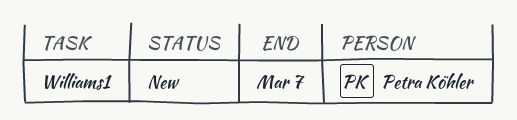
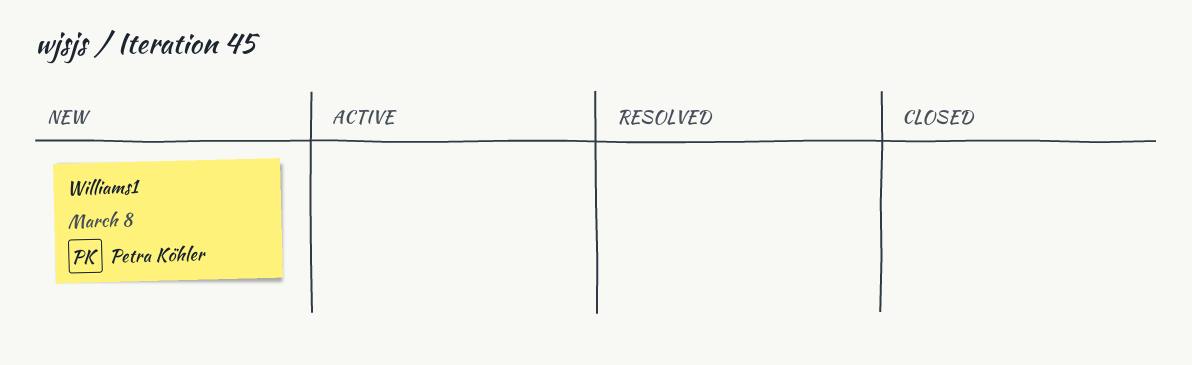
Williams1, due: Mar 7 -> Mar 8

